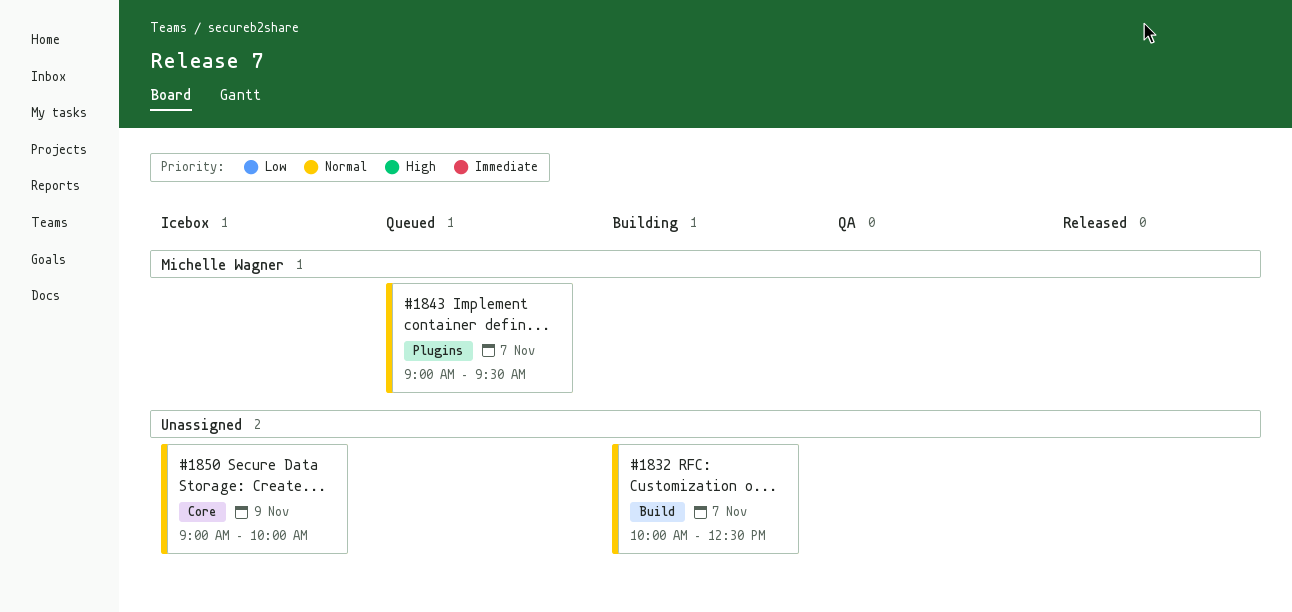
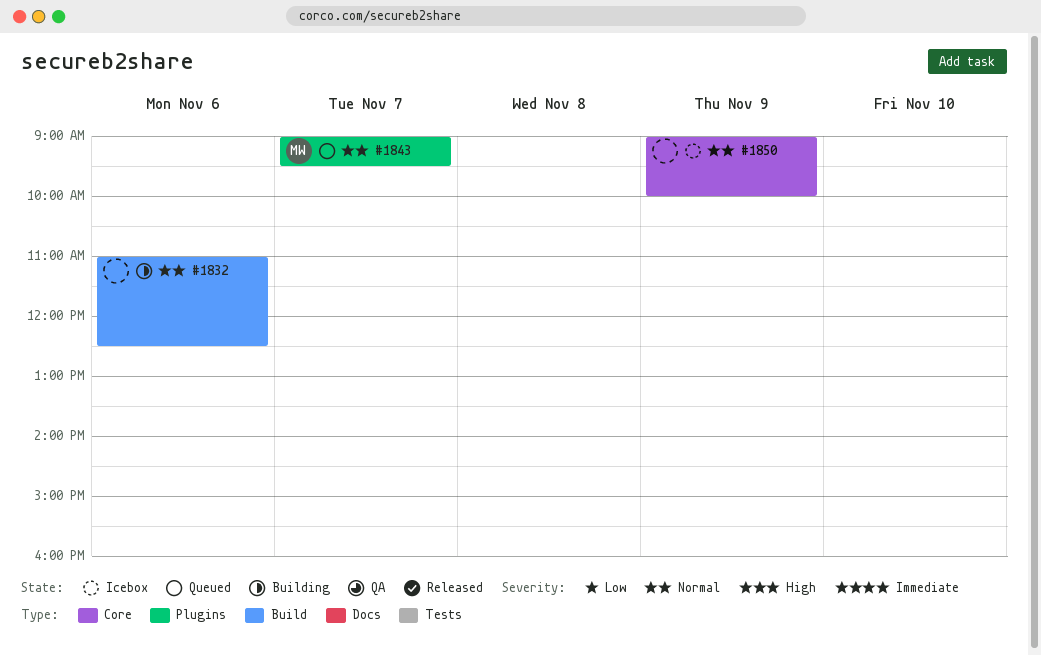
#1832, day: Nov 7 -> Nov 6
#1832, begins: 10:00 -> 11:00

